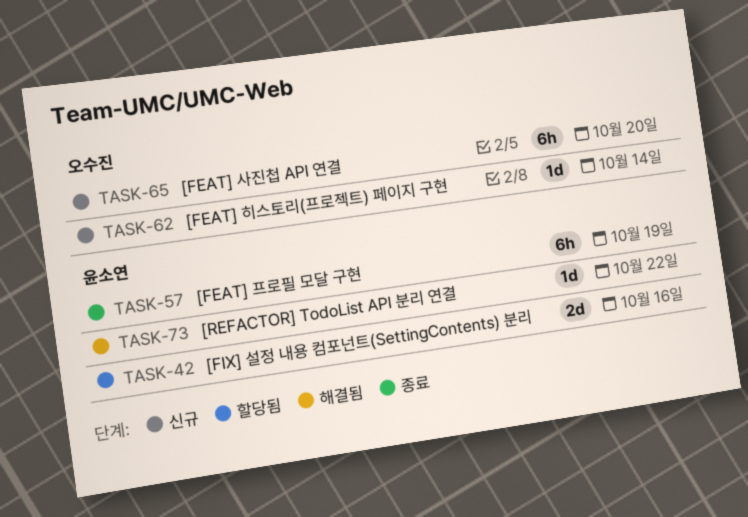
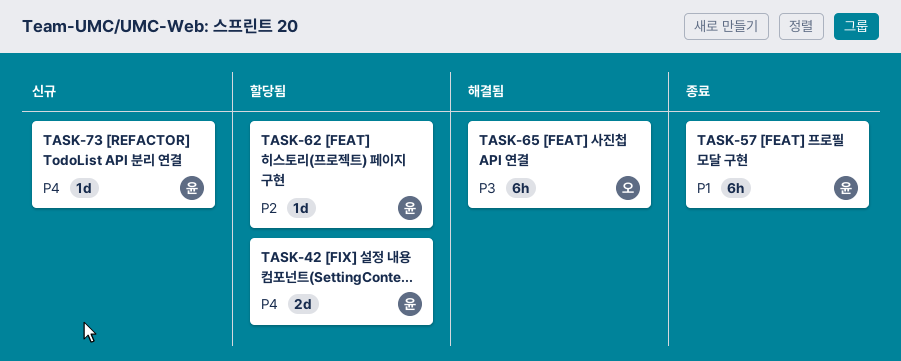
TASK-62, status: 신규 -> 할당됨
TASK-62, owner: 오수진 -> 윤소연
TASK-65, status: 신규 -> 해결됨
TASK-73, status: 해결됨 -> 신규

